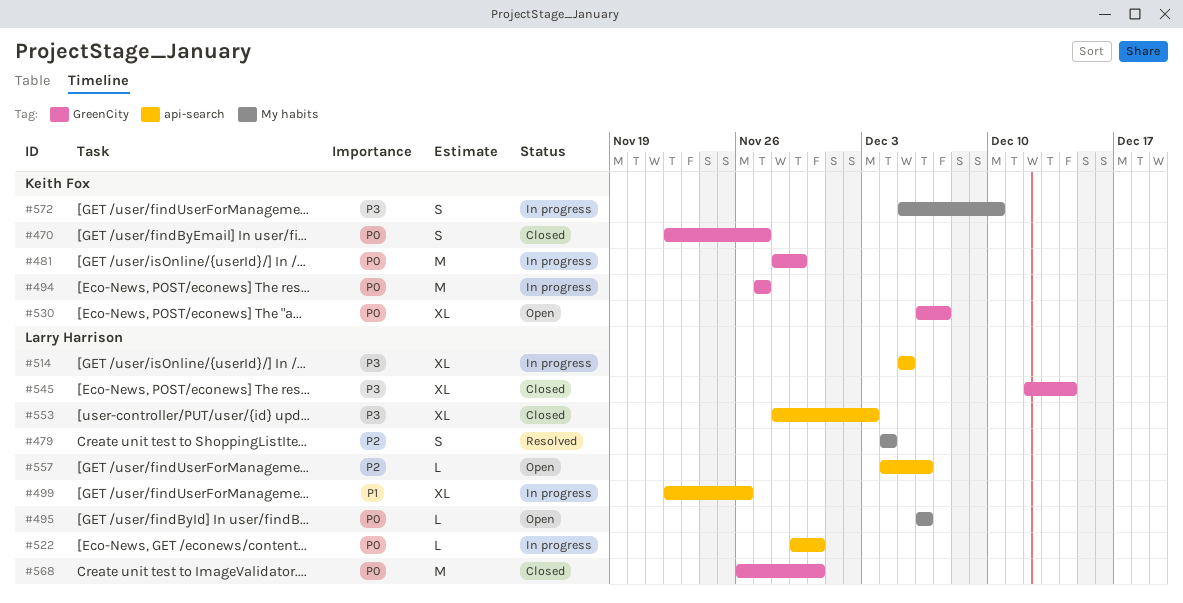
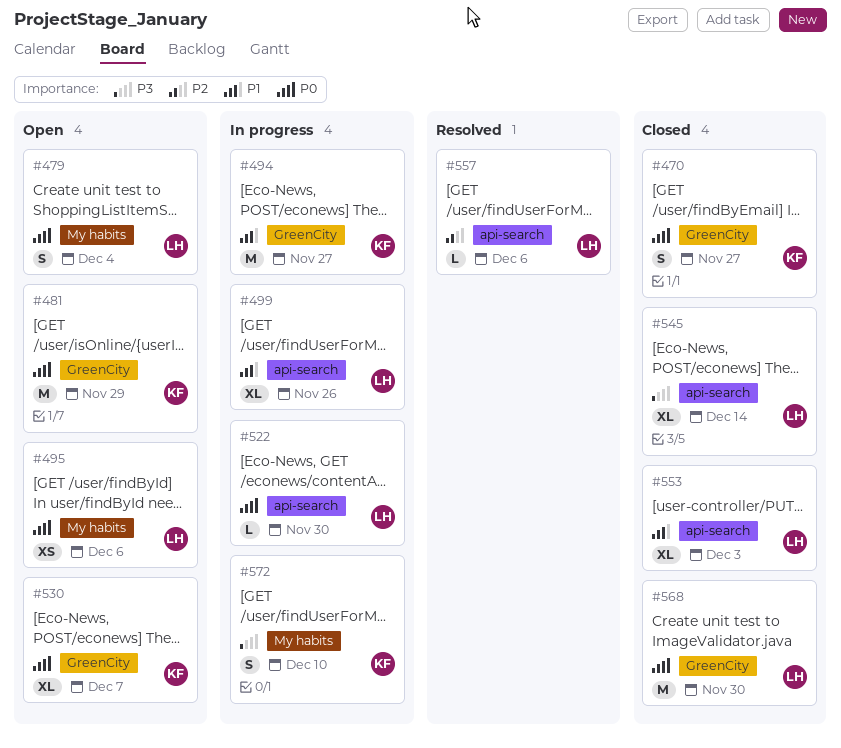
#479, status: Resolved -> Open
#479, priority: P2 -> P0
#481, status: In progress -> Open
#494, priority: P0 -> P1
#495, estimate: L -> XS
#514: present -> none
#545, label: GreenCity -> api-search
#553, priority: P3 -> P1
#557, status: Open -> Resolved

